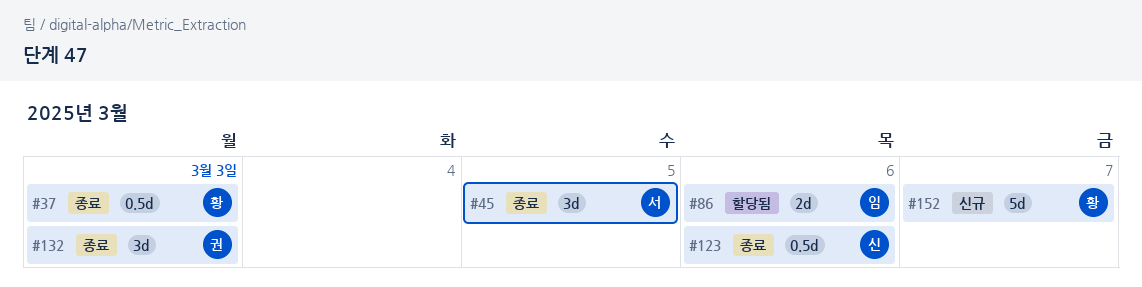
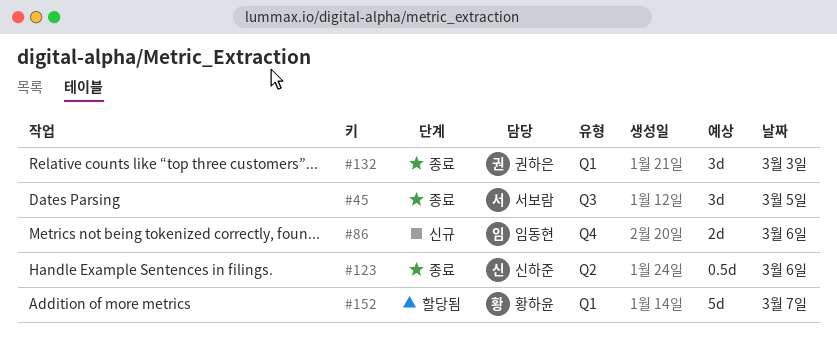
#37: present -> none
#86, status: 할당됨 -> 신규
#152, status: 신규 -> 할당됨

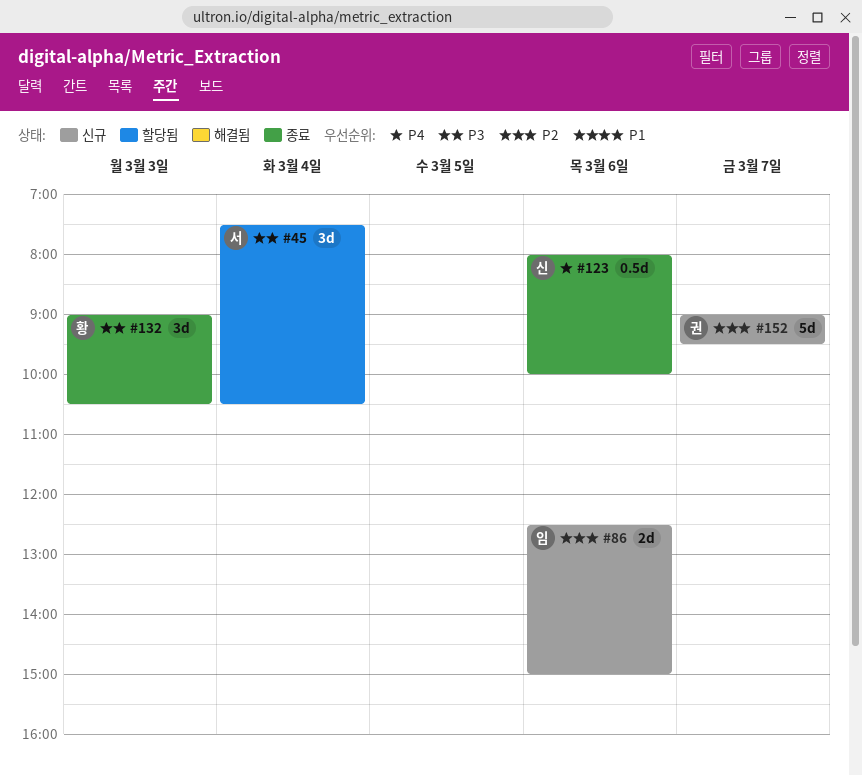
#45, status: 종료 -> 할당됨
#45, day: Mar 5 -> Mar 4
#132, owner: 권하은 -> 황하윤
#152, status: 할당됨 -> 신규
#152, owner: 황하윤 -> 권하은

